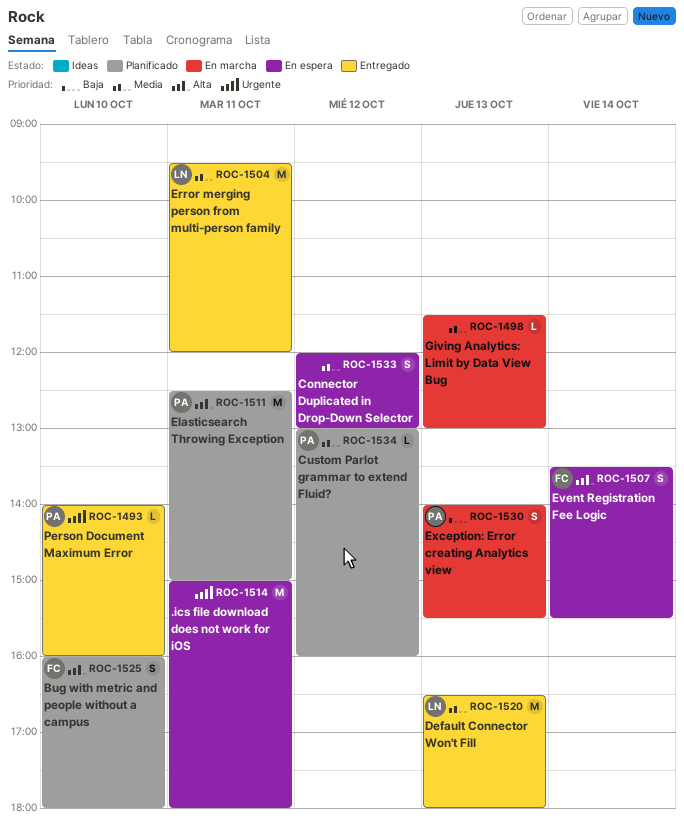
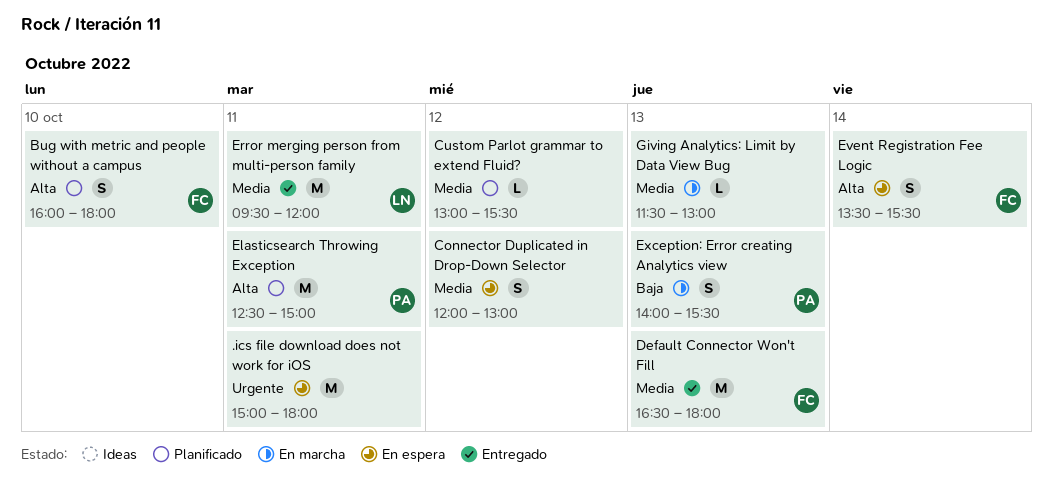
Custom Parlot grammar to extend Fluid?, owner: PA -> none
Custom Parlot grammar to extend Fluid?, ends: 16:00 -> 15:30
Default Connector Won't Fill, owner: LN -> FC
Person Document Maximum Error: present -> none

